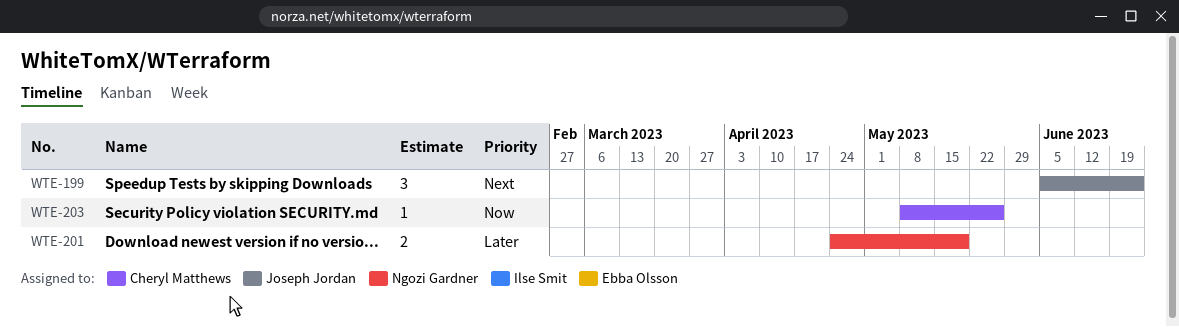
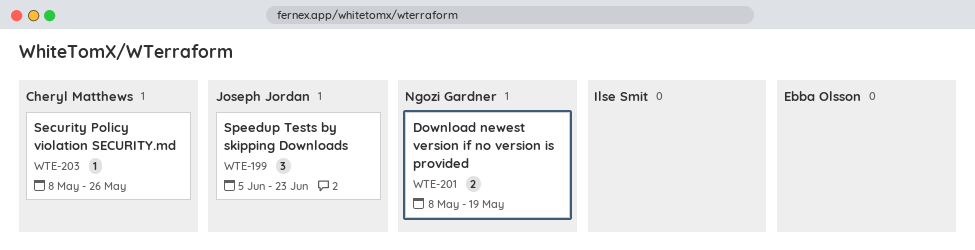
WTE-201, start: Apr 24 -> May 8

